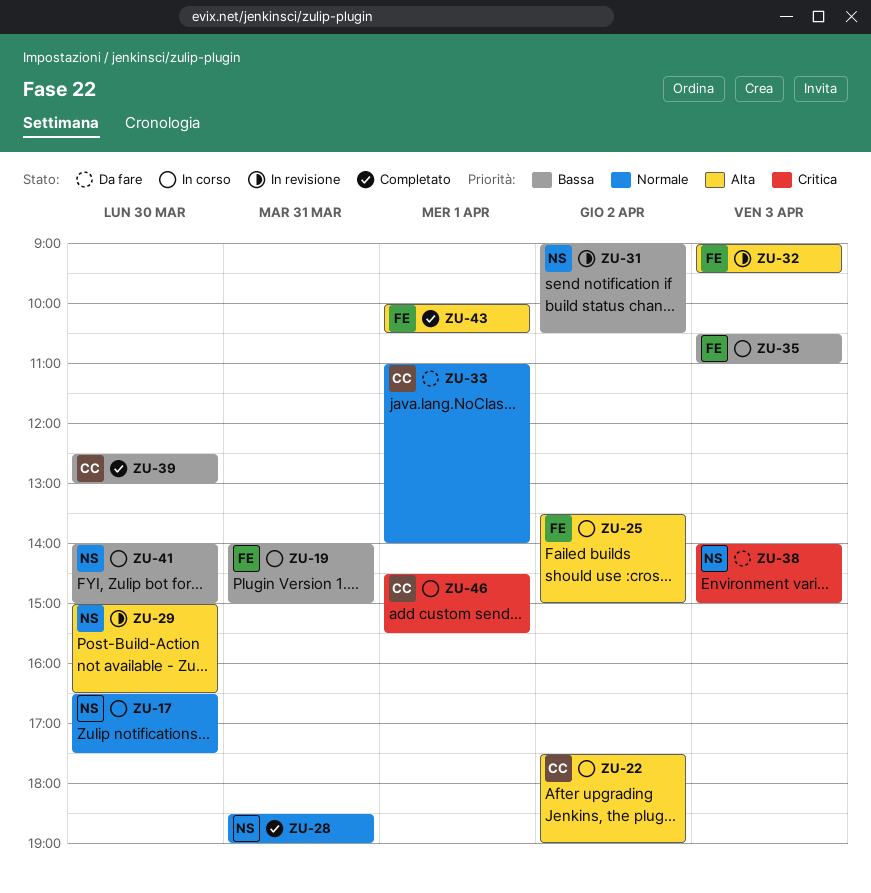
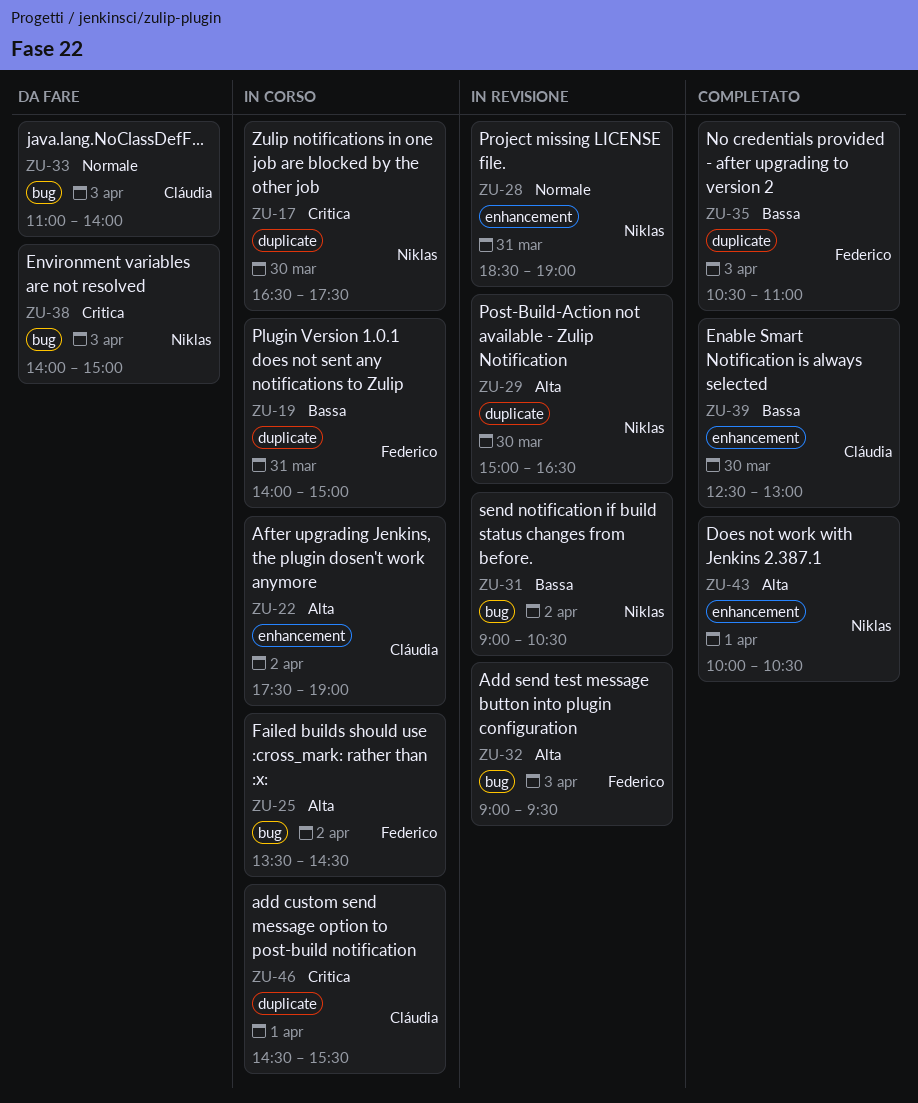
ZU-17, priority: Normale -> Critica
ZU-25, ends: 15:00 -> 14:30
ZU-28, status: Completato -> In revisione
ZU-33, day: Apr 1 -> Apr 3
ZU-35, status: In corso -> Completato
ZU-41: present -> none
ZU-43, owner: Federico -> Niklas

